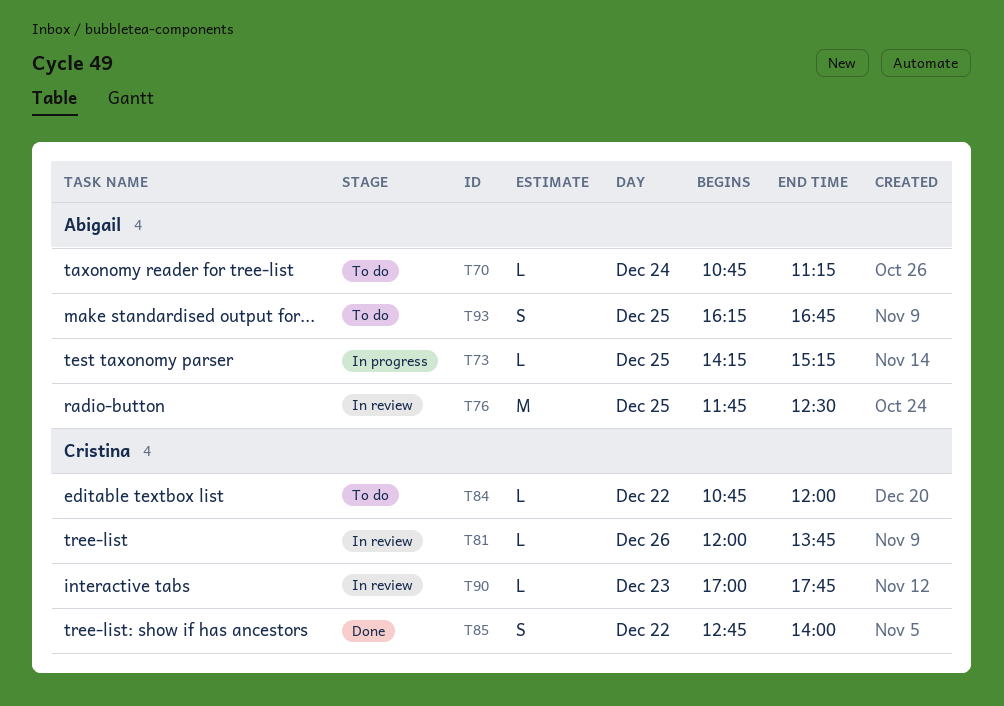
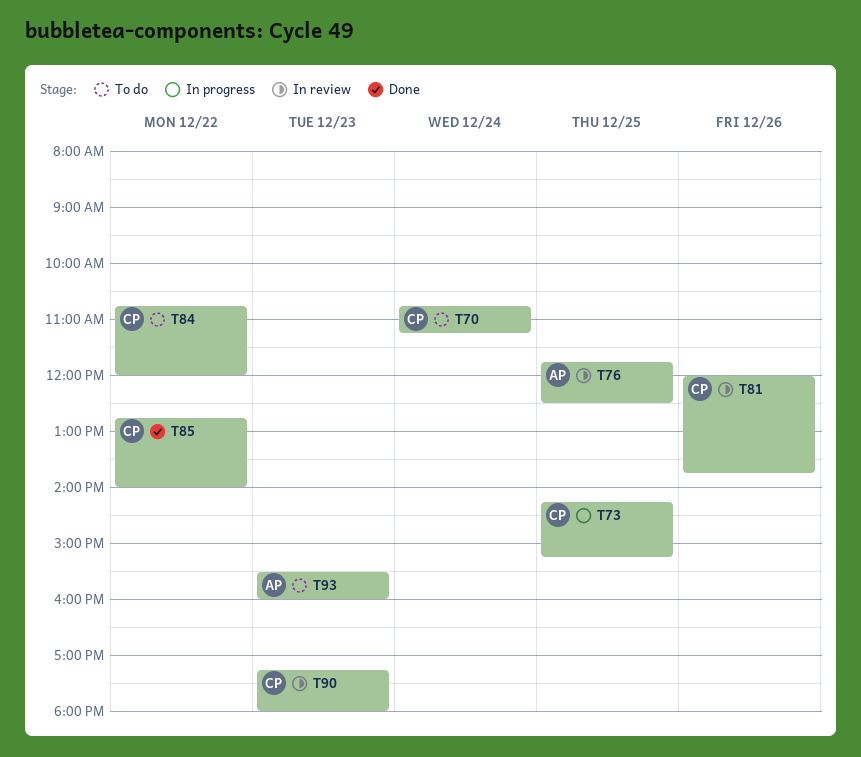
T70, owner: Abigail -> Cristina
T73, owner: Abigail -> Cristina
T90, begins: 17:00 -> 17:15
T90, ends: 17:45 -> 18:00
T93, day: Dec 25 -> Dec 23
T93, begins: 16:15 -> 15:30
T93, ends: 16:45 -> 16:00

